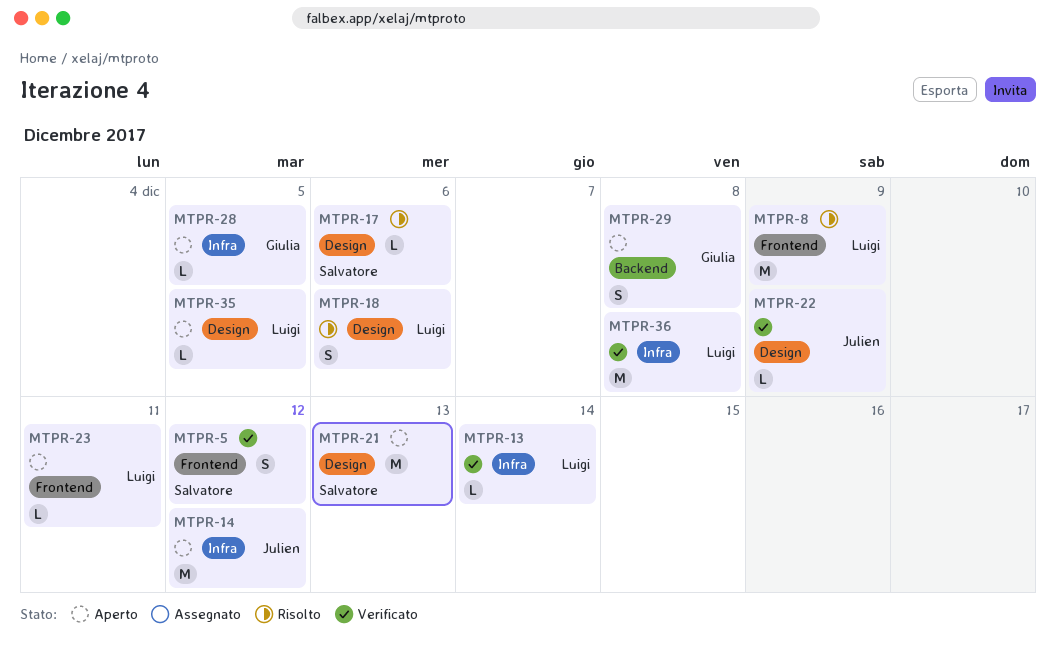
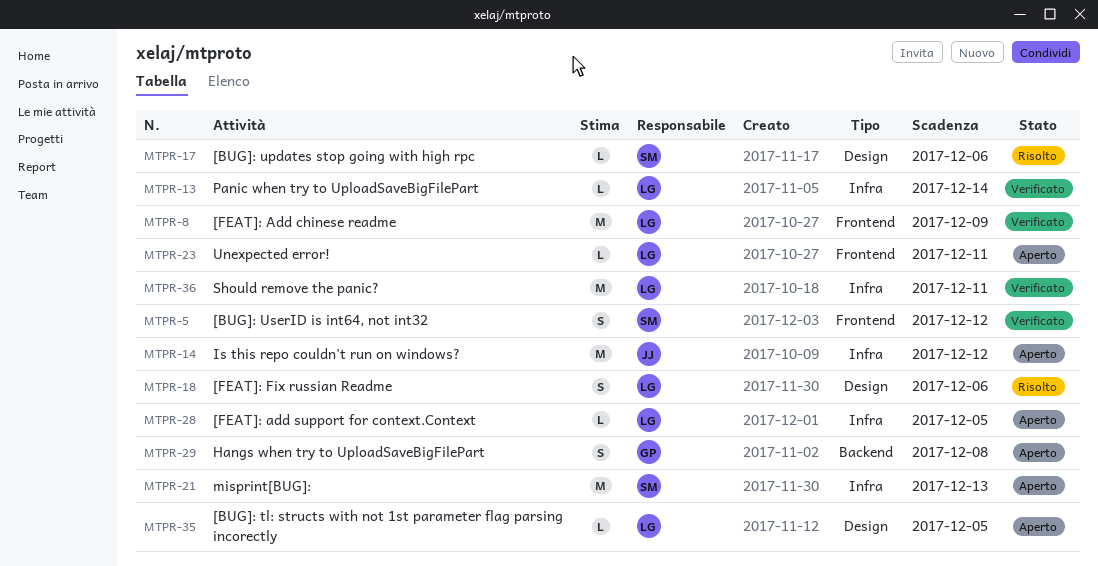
MTPR-8, status: Risolto -> Verificato
MTPR-21, label: Design -> Infra
MTPR-22: present -> none
MTPR-28, owner: Giulia -> Luigi
MTPR-36, due: Dec 8 -> Dec 11

